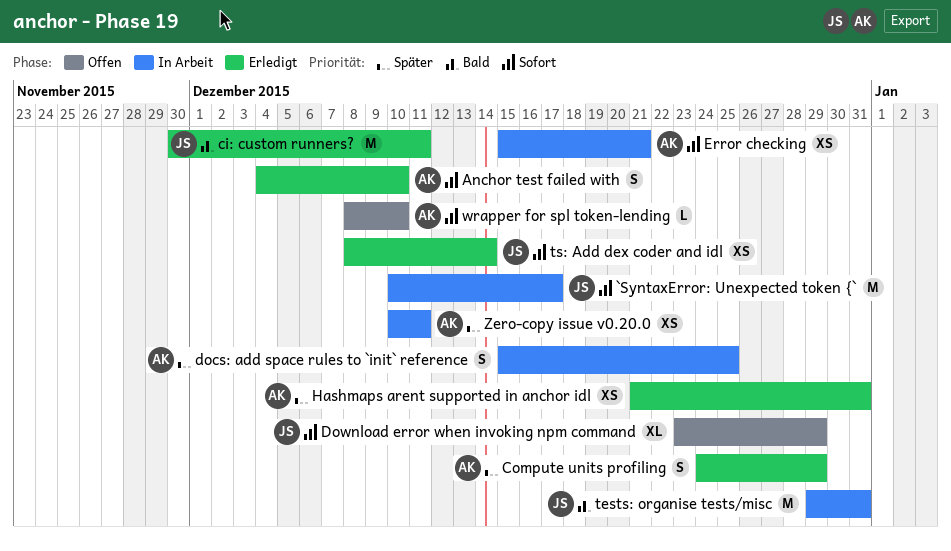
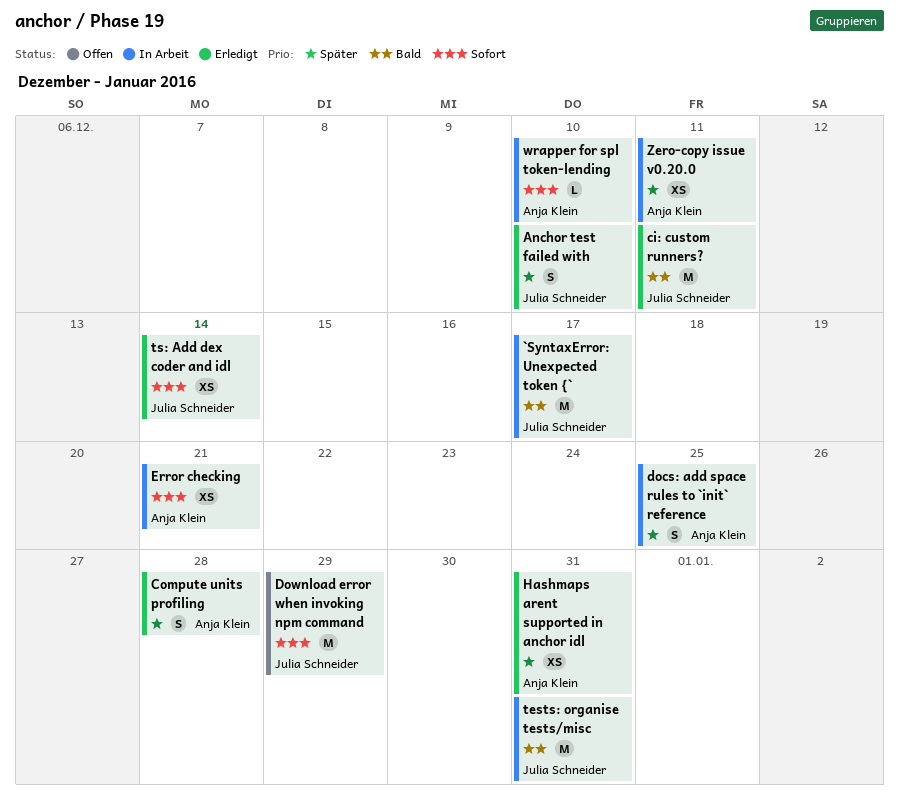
`SyntaxError: Unexpected token {`, priority: Sofort -> Bald
Anchor test failed with, owner: Anja Klein -> Julia Schneider
Anchor test failed with, priority: Sofort -> Später
Compute units profiling, due: Dec 29 -> Dec 28
Download error when invoking npm command, estimate: XL -> M
wrapper for spl token-lending, status: Offen -> In Arbeit

